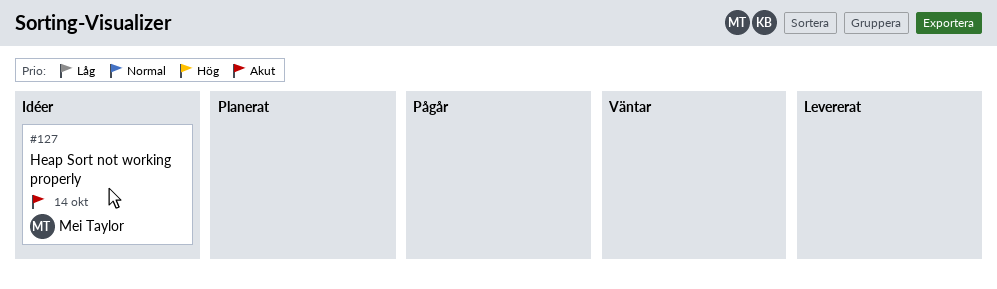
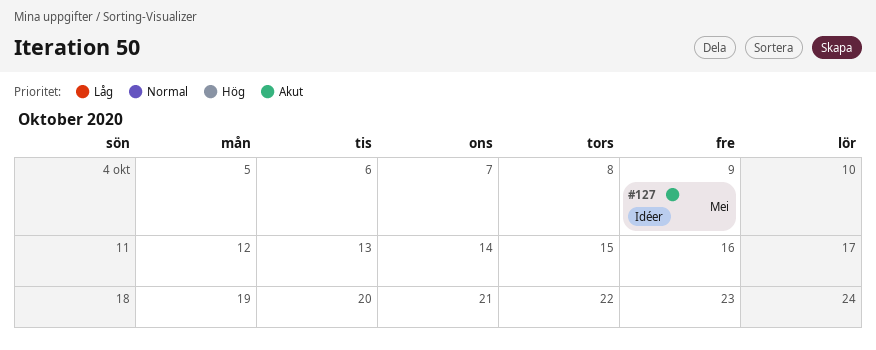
#127, due: Oct 14 -> Oct 9

